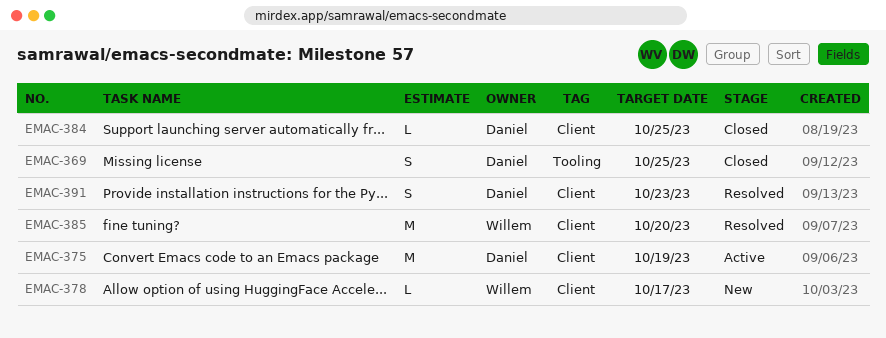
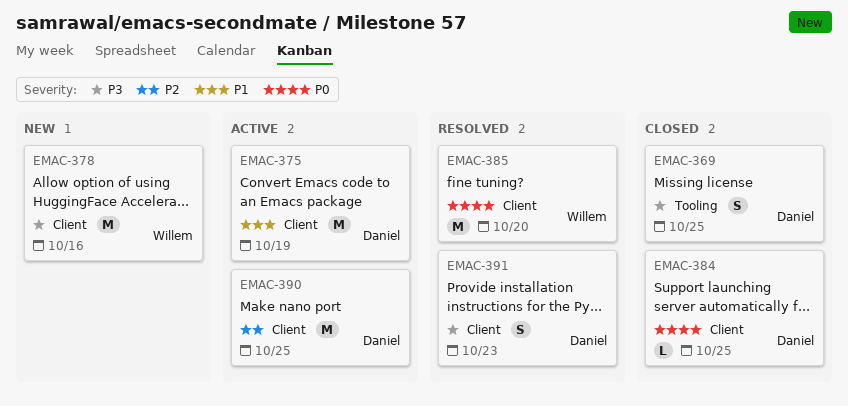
EMAC-378, estimate: L -> M
EMAC-378, due: Oct 17 -> Oct 16
EMAC-390: none -> present

